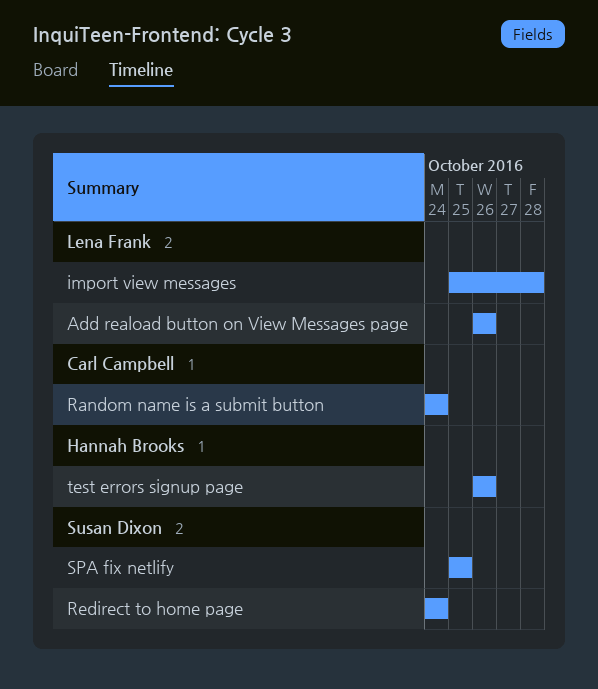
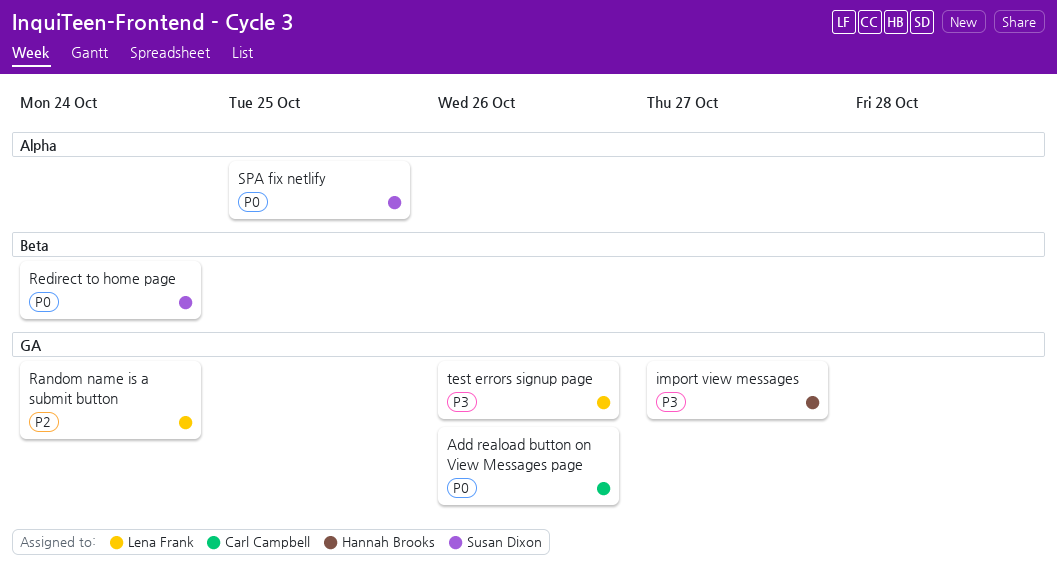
Add reaload button on View Messages page, owner: Lena Frank -> Carl Campbell
import view messages, owner: Lena Frank -> Hannah Brooks
import view messages, due: Oct 28 -> Oct 27
Random name is a submit button, owner: Carl Campbell -> Lena Frank
test errors signup page, owner: Hannah Brooks -> Lena Frank

